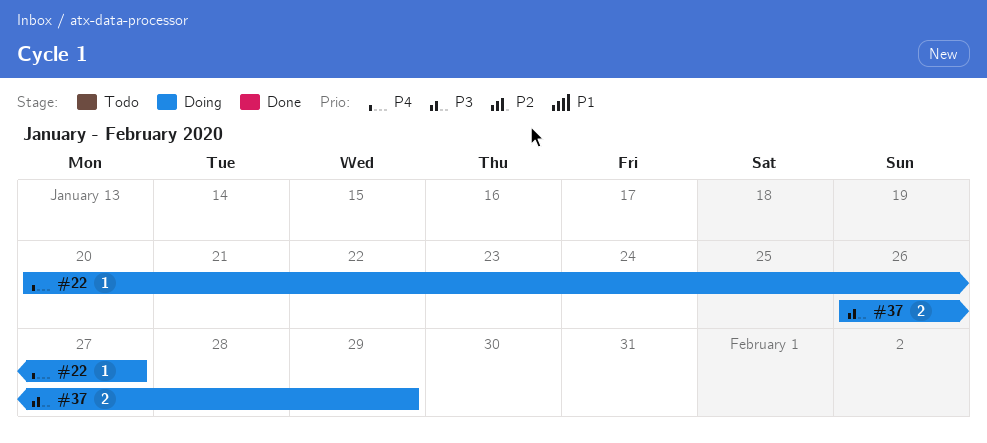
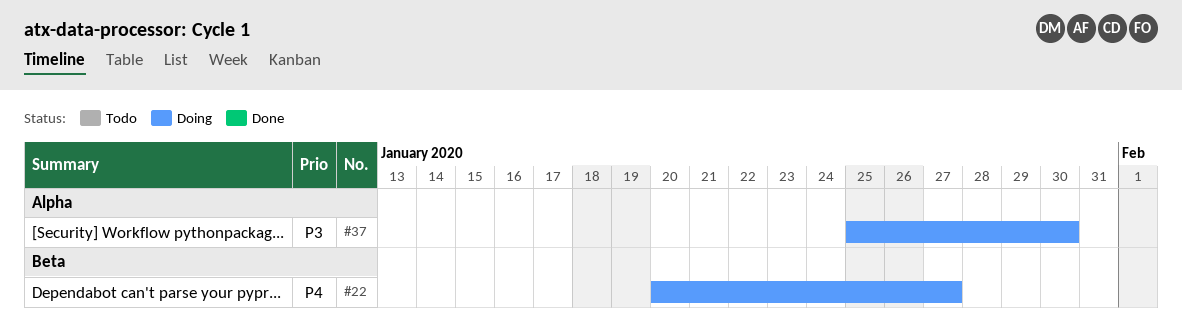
#37, start: Jan 26 -> Jan 25
#37, due: Jan 29 -> Jan 30

